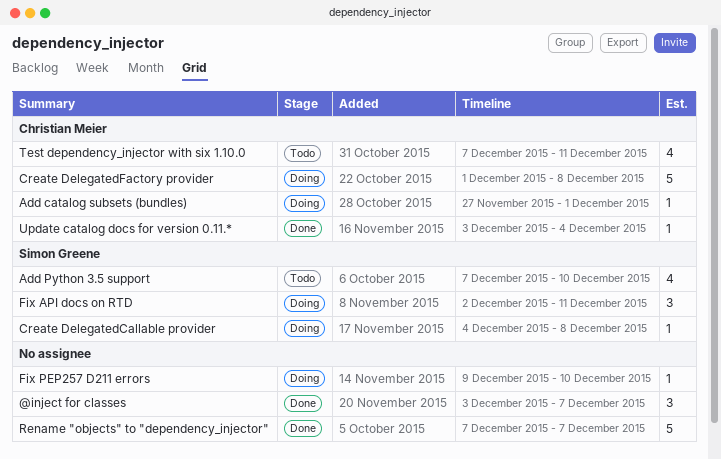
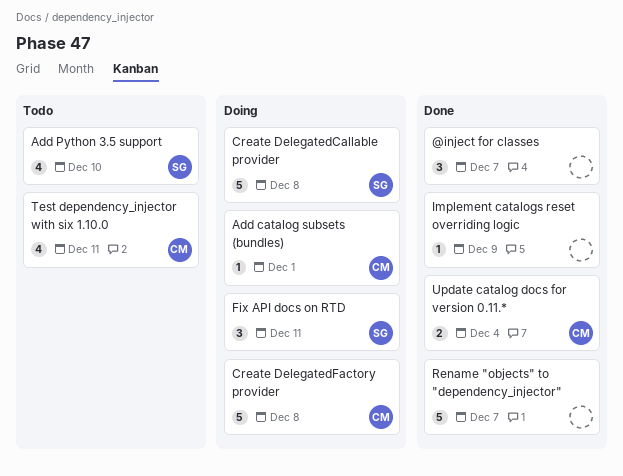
Create DelegatedCallable provider, estimate: 1 -> 5
Fix PEP257 D211 errors: present -> none
Implement catalogs reset overriding logic: none -> present
Update catalog docs for version 0.11.*, estimate: 1 -> 2

